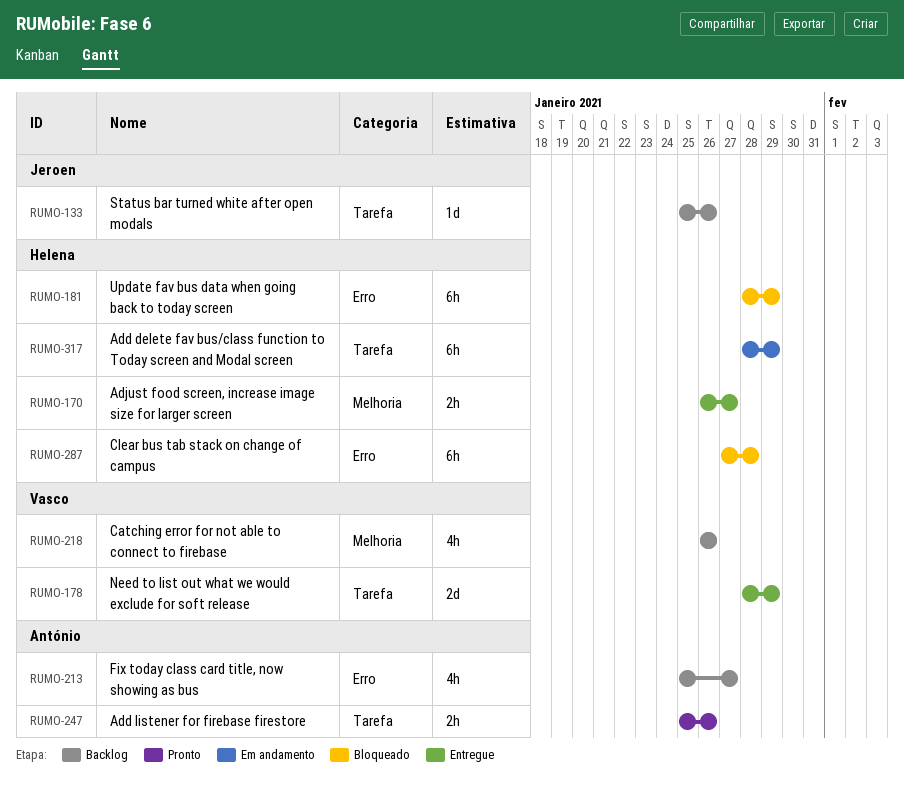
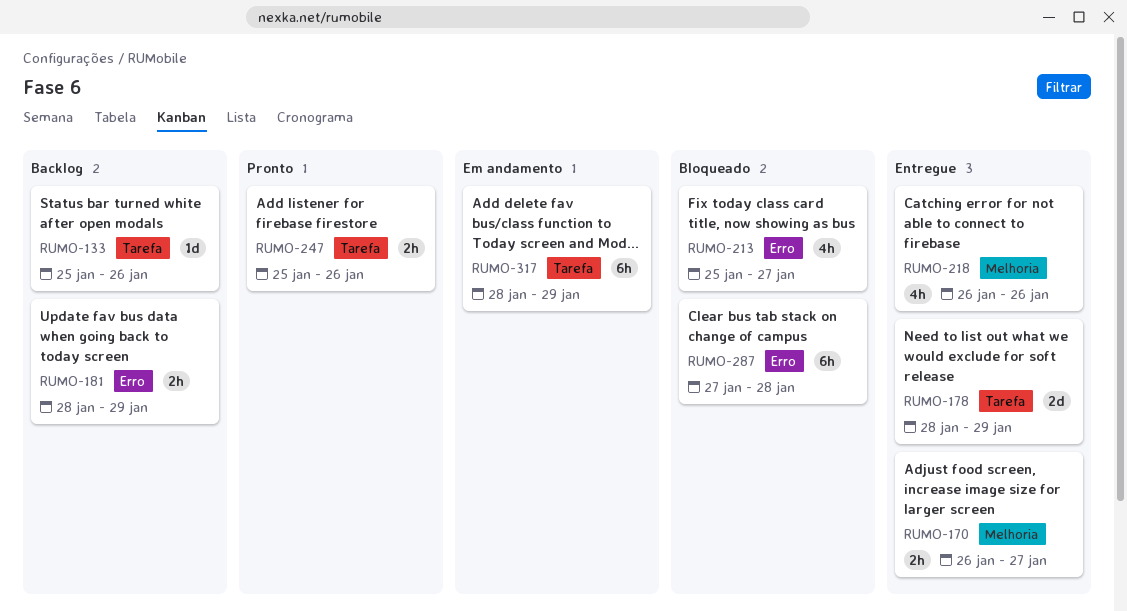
RUMO-181, status: Bloqueado -> Backlog
RUMO-181, estimate: 6h -> 2h
RUMO-213, status: Backlog -> Bloqueado
RUMO-218, status: Backlog -> Entregue

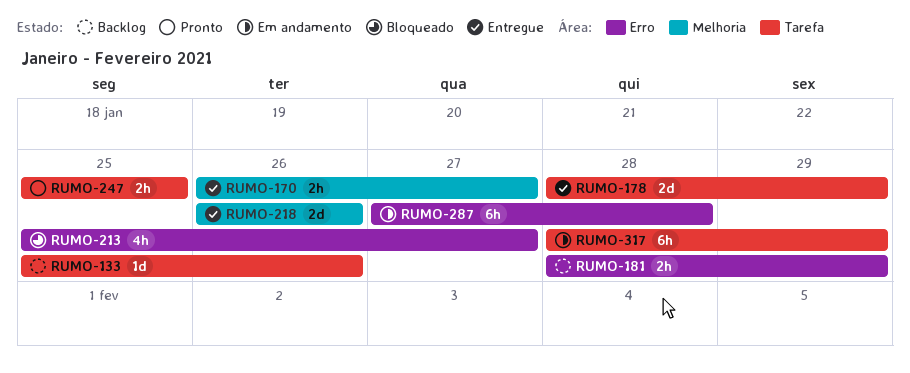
RUMO-218, estimate: 4h -> 2d
RUMO-247, due: Jan 26 -> Jan 25
RUMO-287, status: Bloqueado -> Em andamento

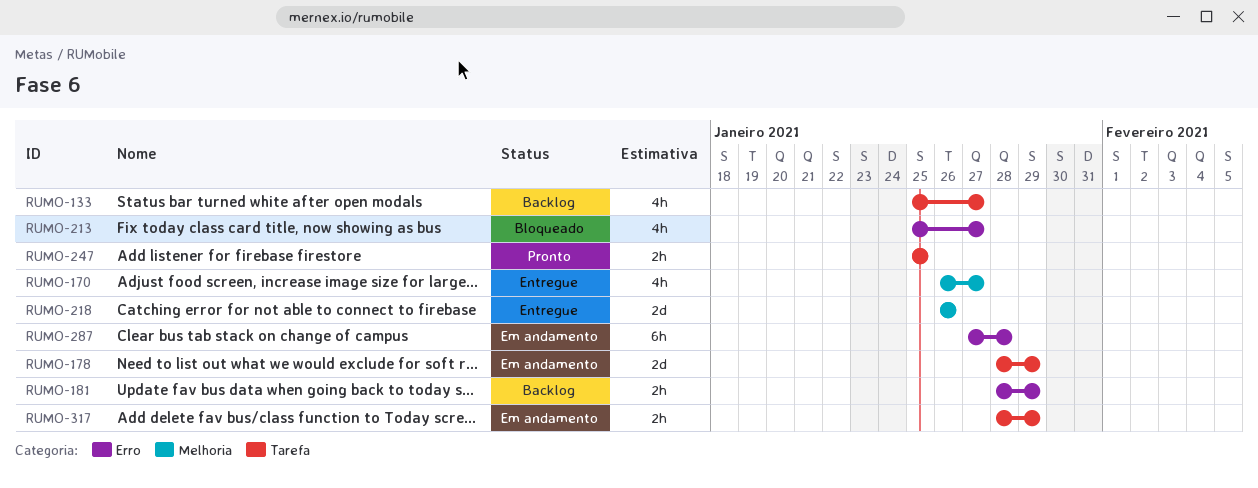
RUMO-133, estimate: 1d -> 4h
RUMO-133, due: Jan 26 -> Jan 27
RUMO-170, estimate: 2h -> 4h
RUMO-178, status: Entregue -> Em andamento
RUMO-317, estimate: 6h -> 2h

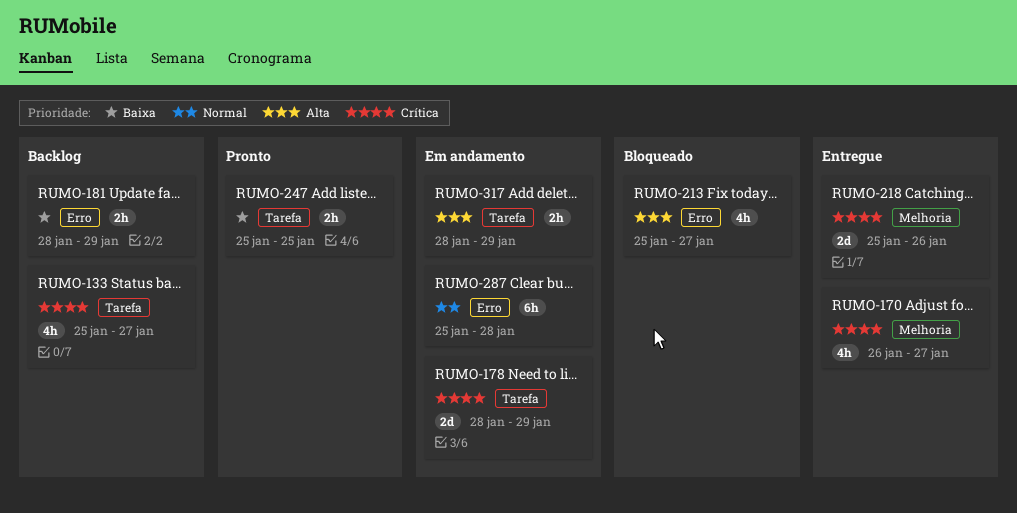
RUMO-218, start: Jan 26 -> Jan 25
RUMO-287, start: Jan 27 -> Jan 25

